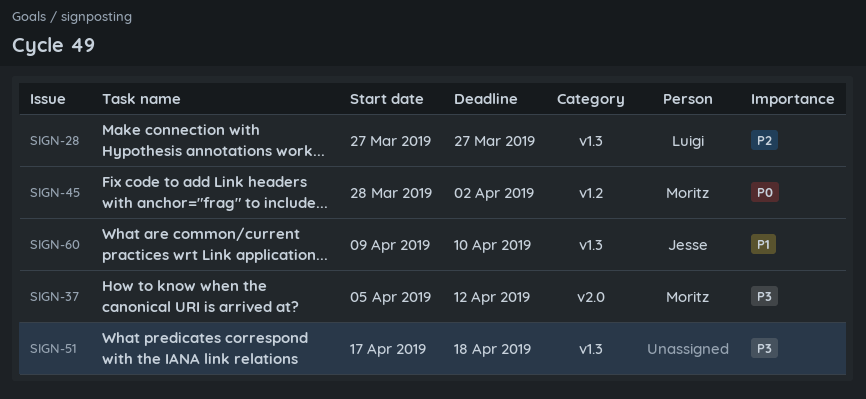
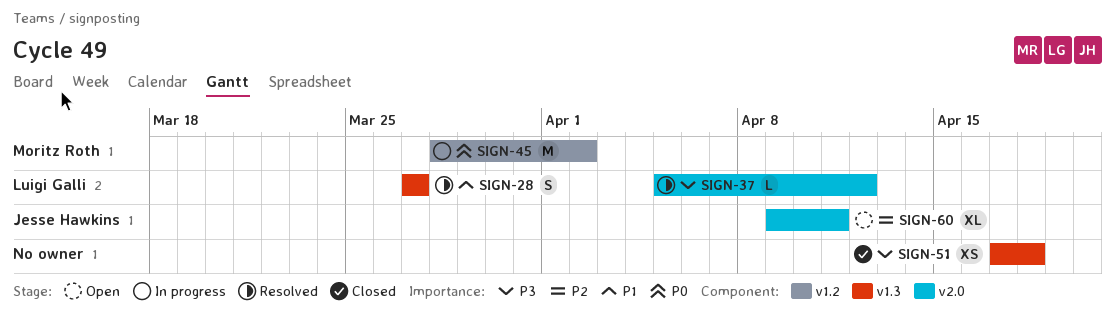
SIGN-28, priority: P2 -> P1
SIGN-37, owner: Moritz Roth -> Luigi Galli
SIGN-60, priority: P1 -> P2
SIGN-60, label: v1.3 -> v2.0
SIGN-60, due: Apr 10 -> Apr 11

